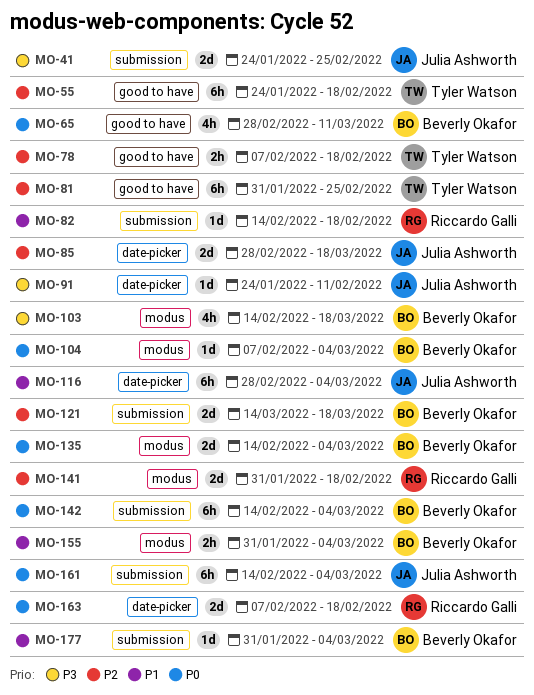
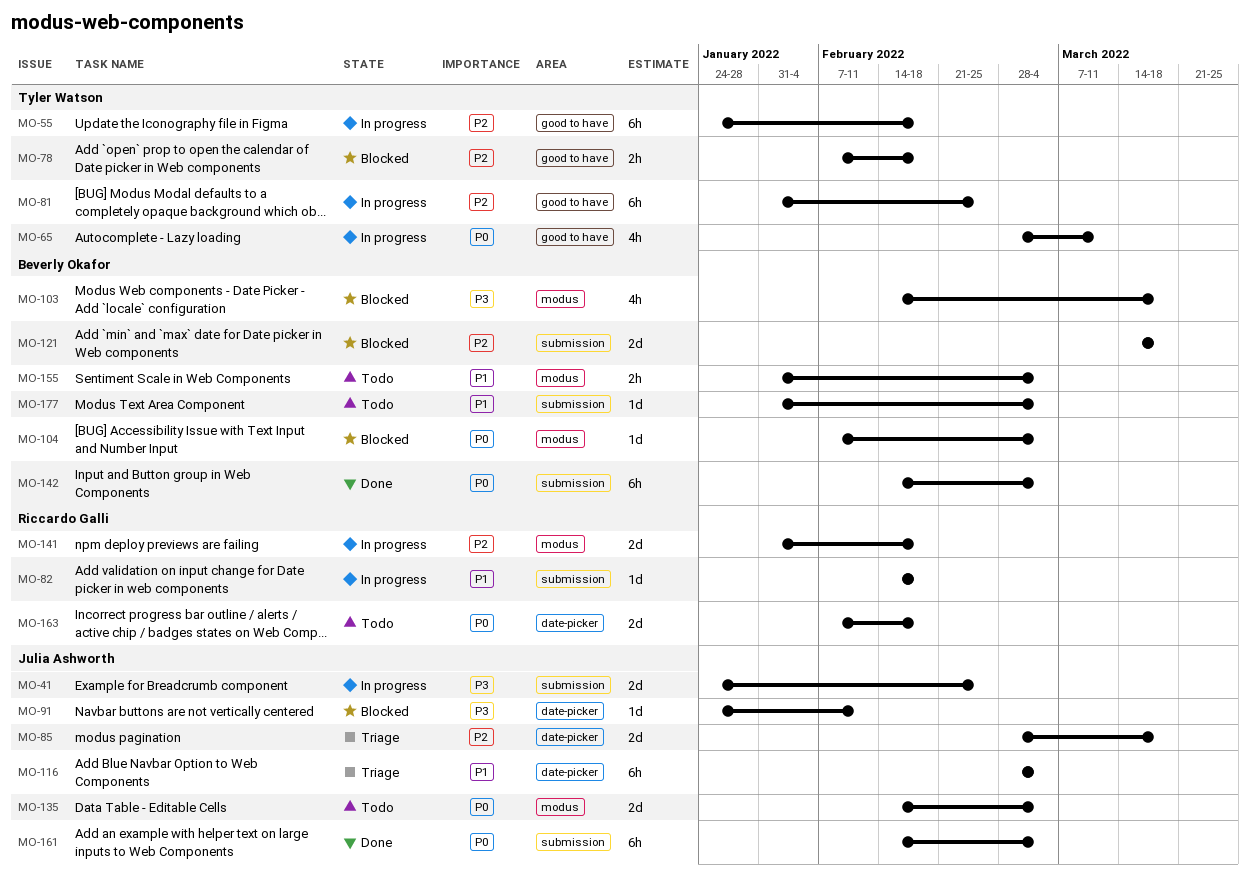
MO-65, owner: Beverly Okafor -> Tyler Watson
MO-135, owner: Beverly Okafor -> Julia Ashworth

